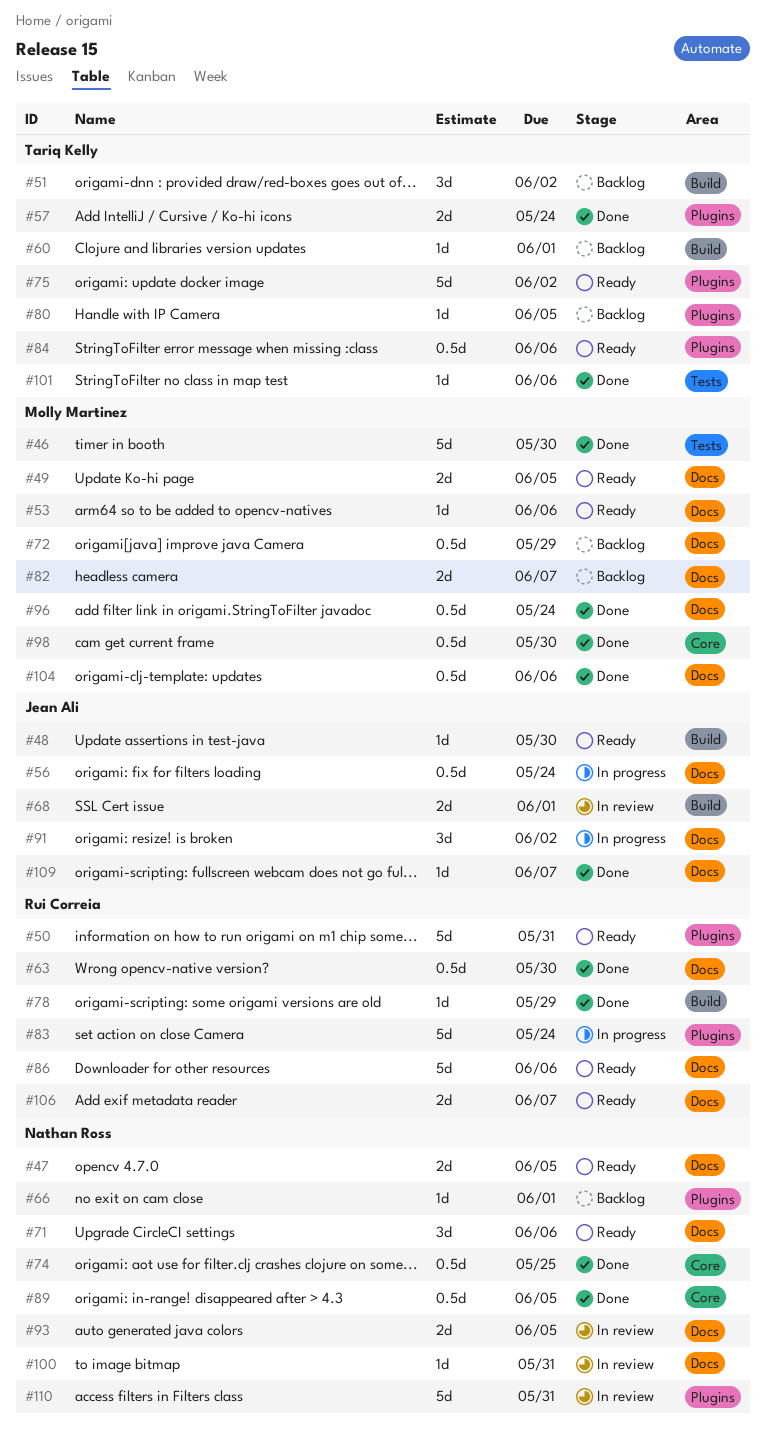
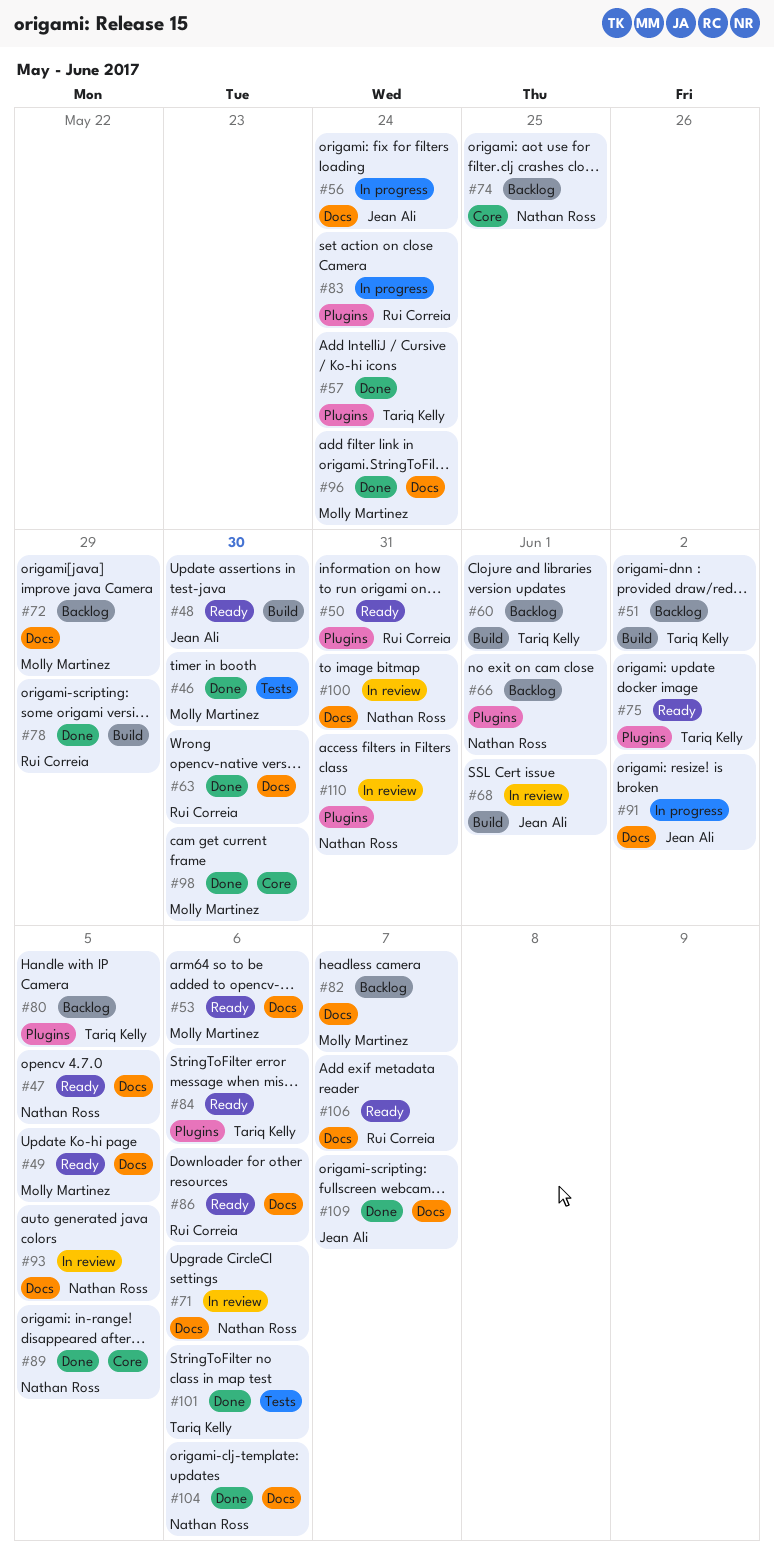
#71, status: Ready -> In review
#74, status: Done -> Backlog
#104, owner: Molly Martinez -> Nathan Ross

